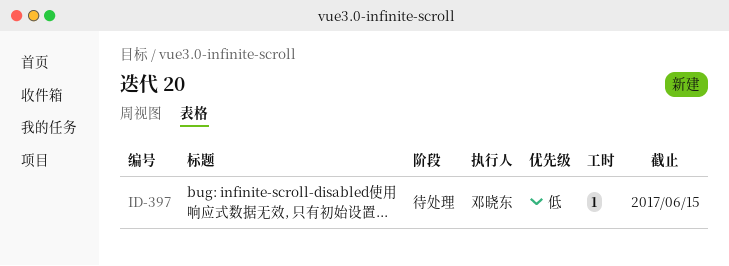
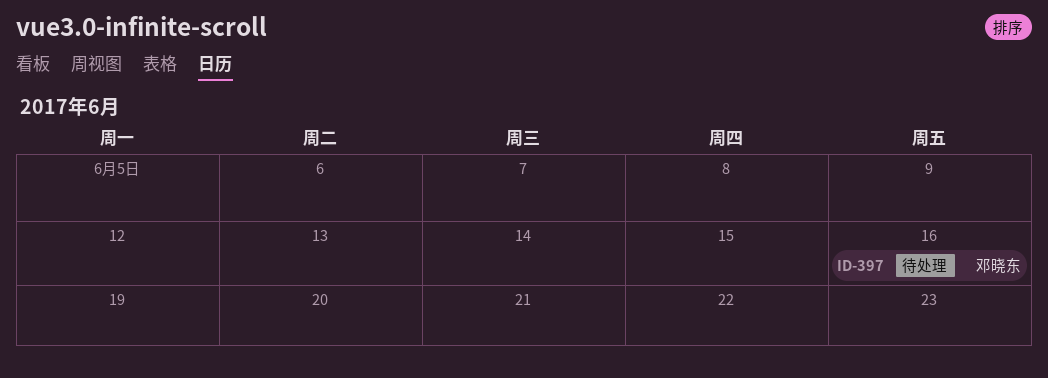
ID-397, due: Jun 15 -> Jun 16

